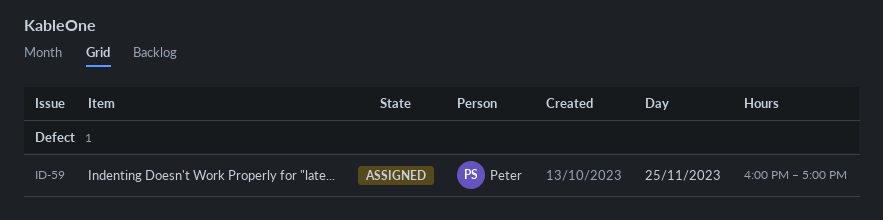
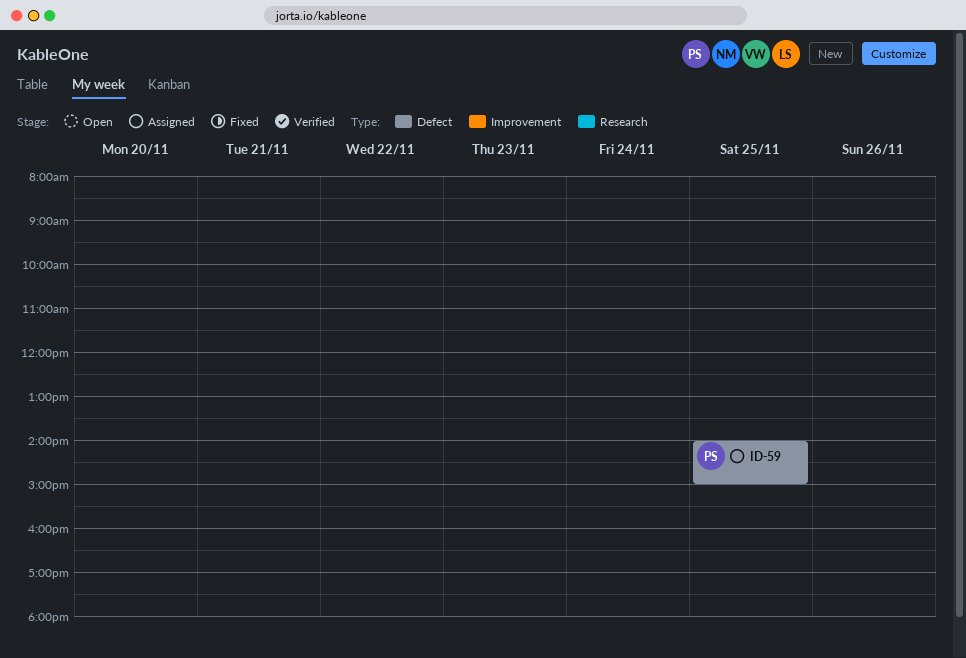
ID-59, begins: 16:00 -> 14:00
ID-59, ends: 17:00 -> 15:00

